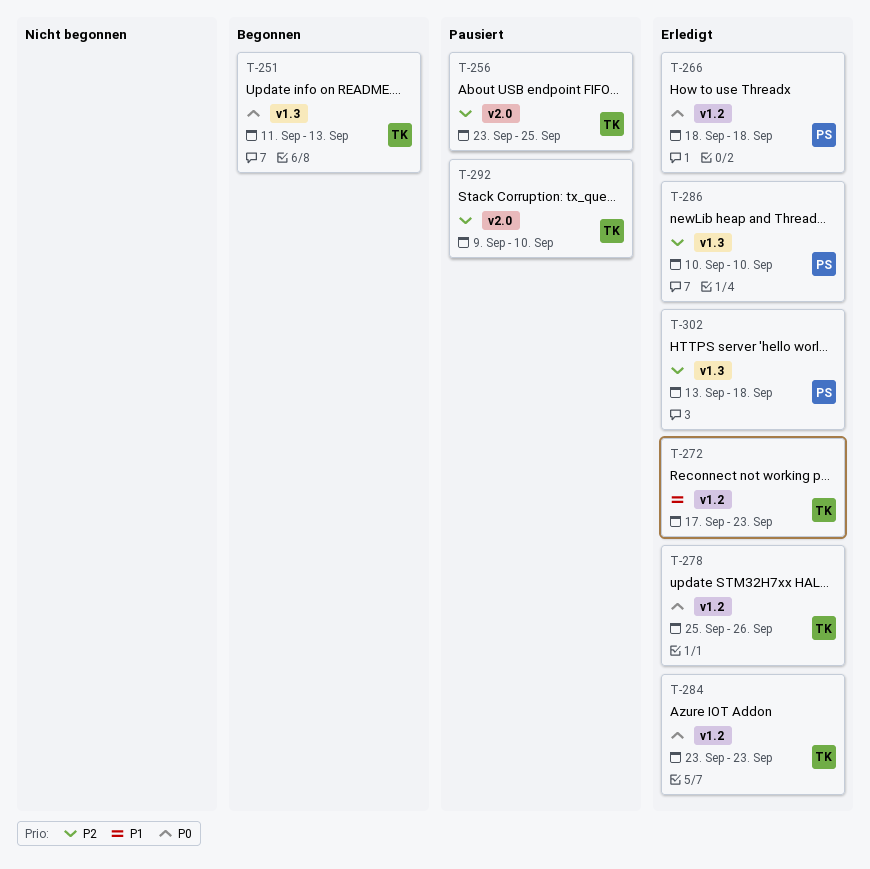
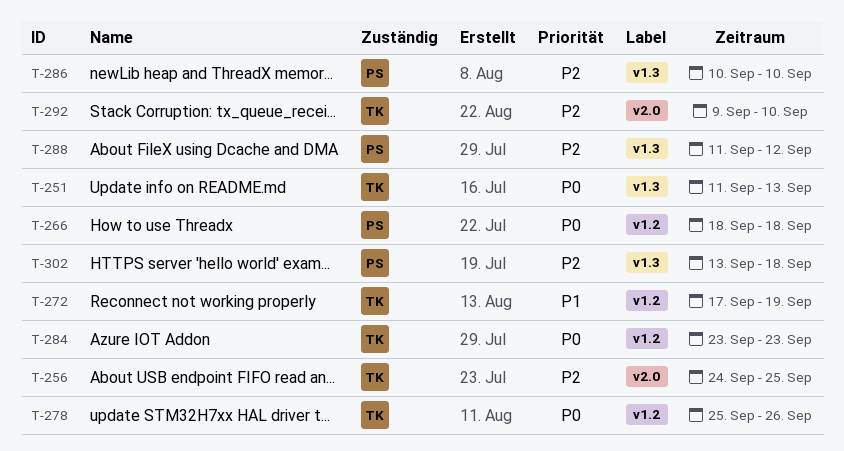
T-256, start: Sep 23 -> Sep 24
T-272, due: Sep 23 -> Sep 19
T-288: none -> present

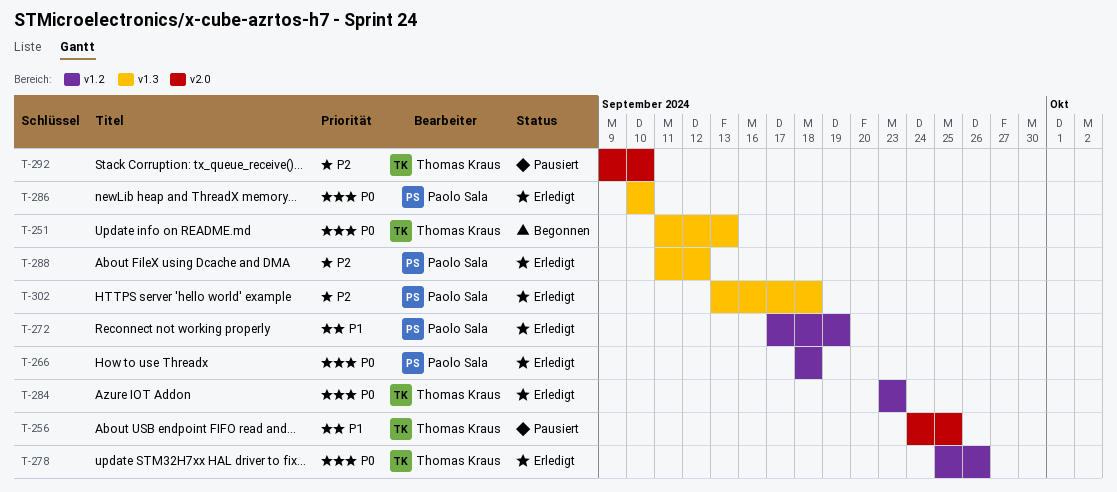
T-256, priority: P2 -> P1
T-272, owner: Thomas Kraus -> Paolo Sala
T-286, priority: P2 -> P0

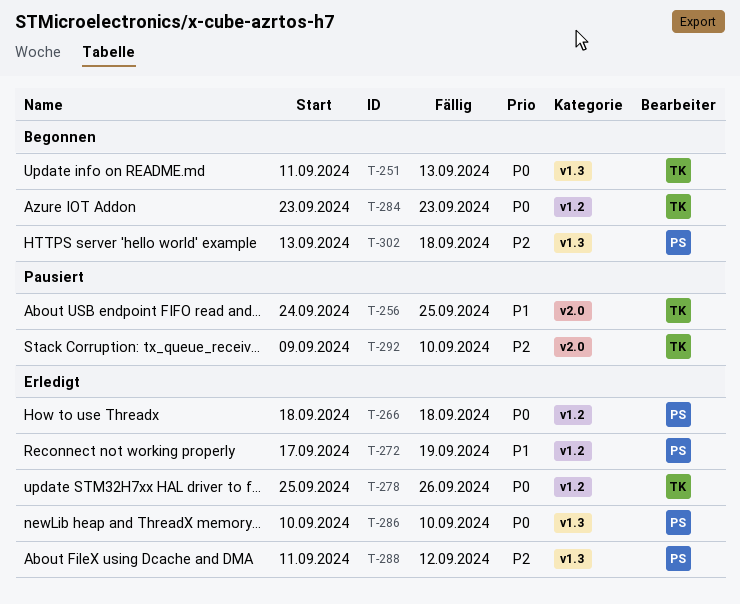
T-284, status: Erledigt -> Begonnen
T-302, status: Erledigt -> Begonnen

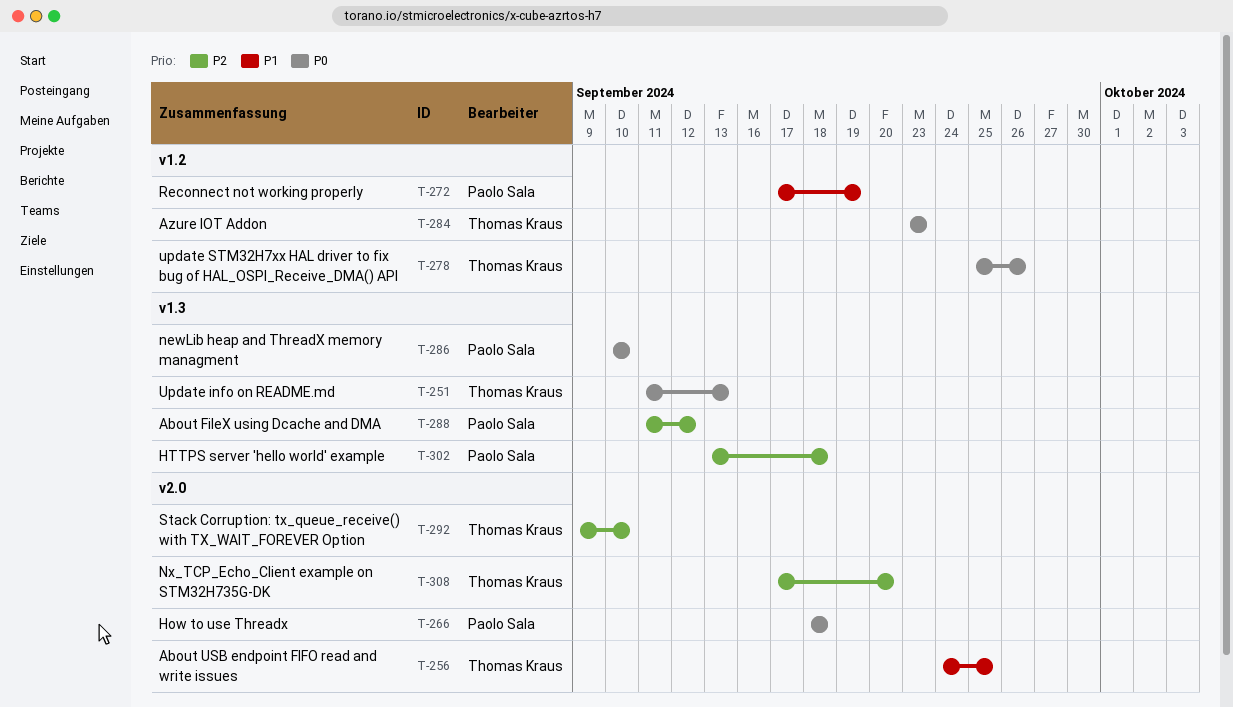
T-266, label: v1.2 -> v2.0
T-308: none -> present

